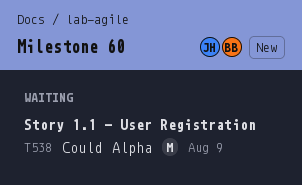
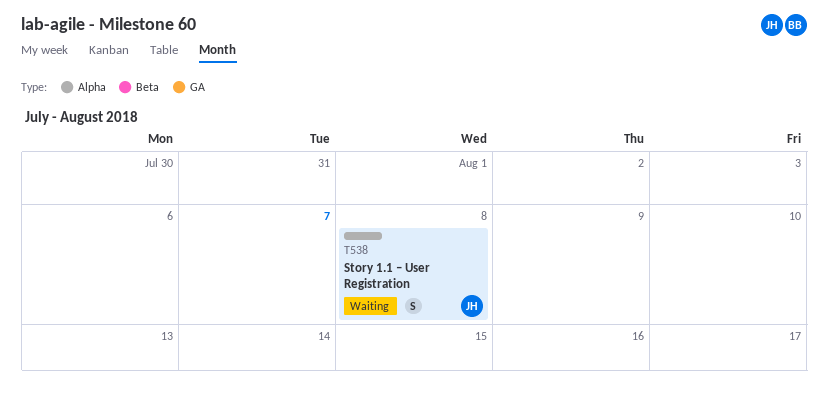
T538, estimate: M -> S
T538, due: Aug 9 -> Aug 8

